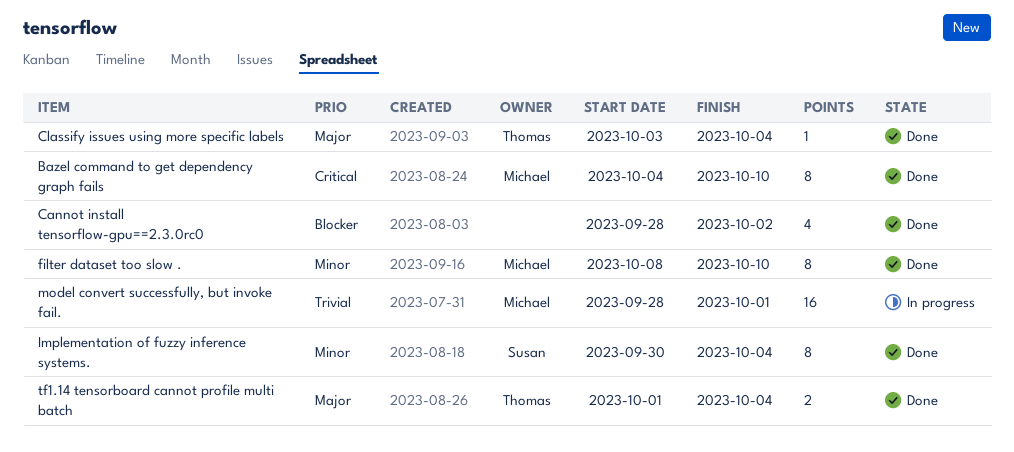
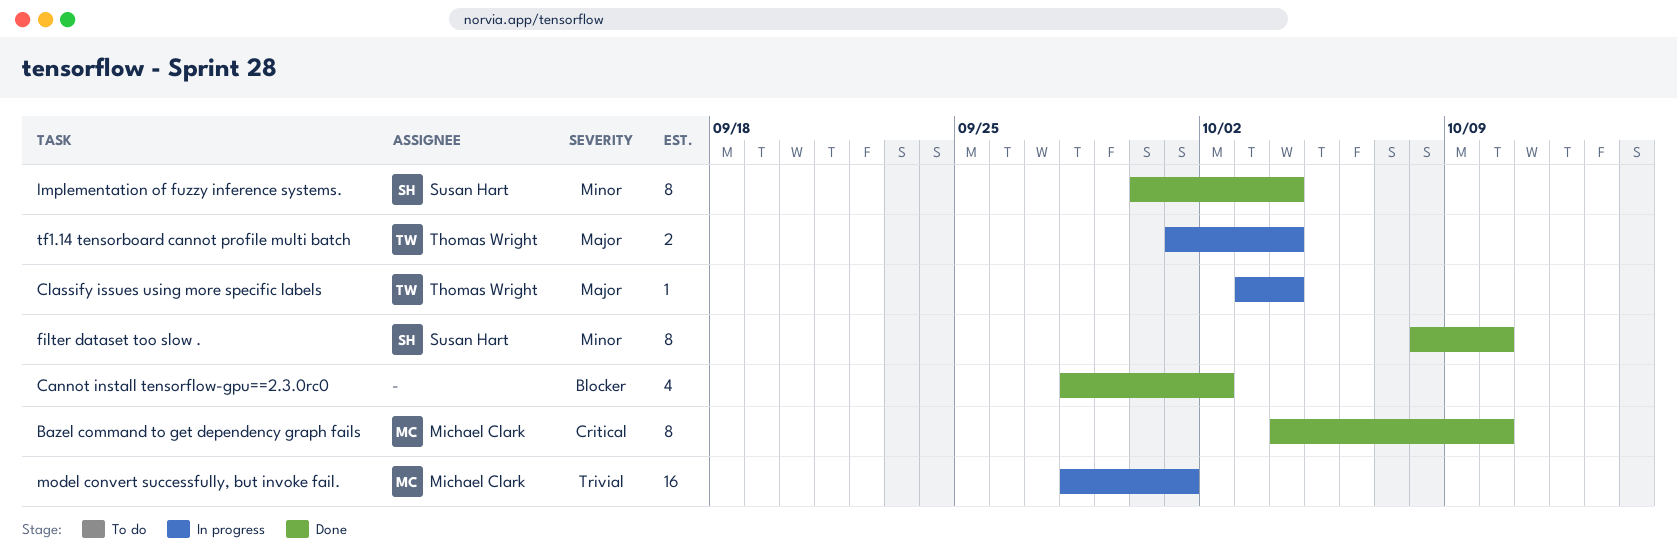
Classify issues using more specific labels, status: Done -> In progress
filter dataset too slow ., owner: Michael Clark -> Susan Hart
tf1.14 tensorboard cannot profile multi batch, status: Done -> In progress

